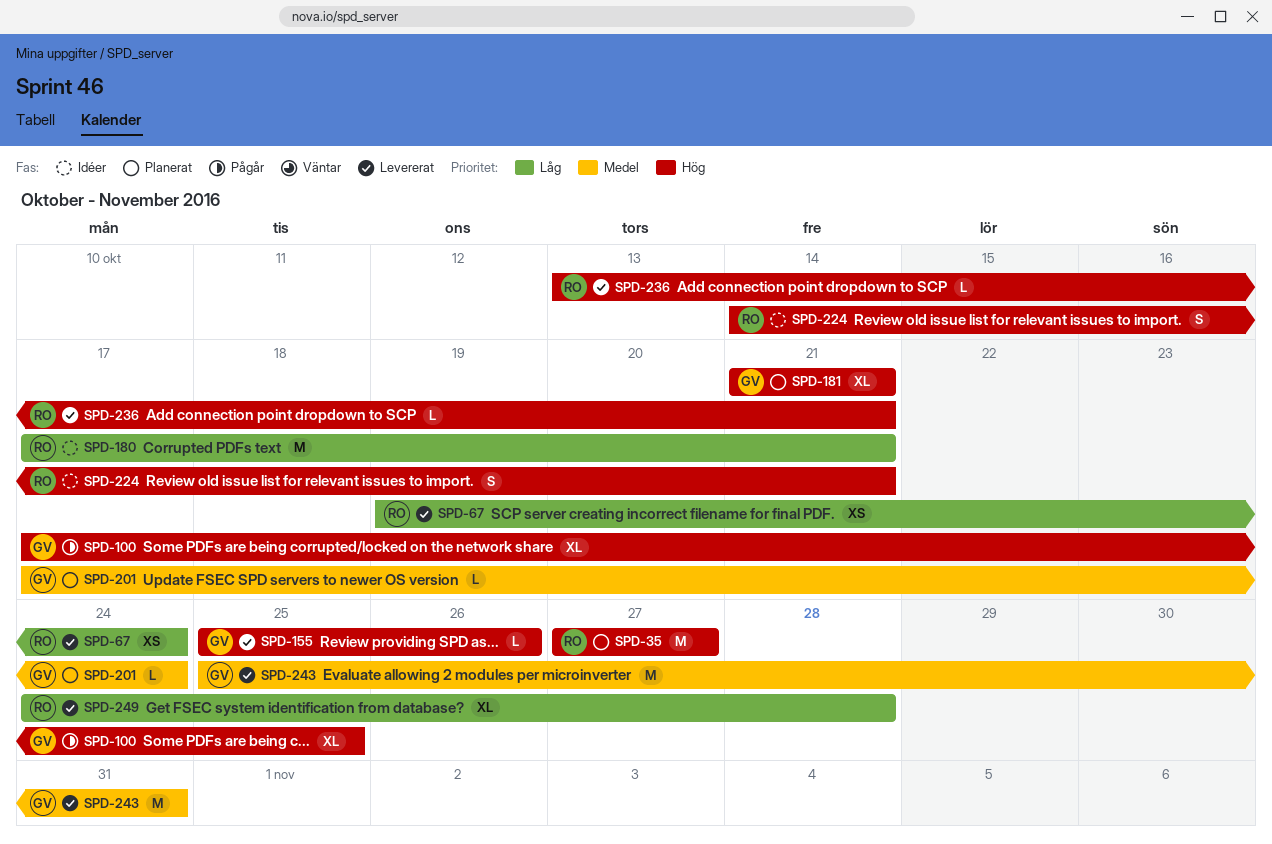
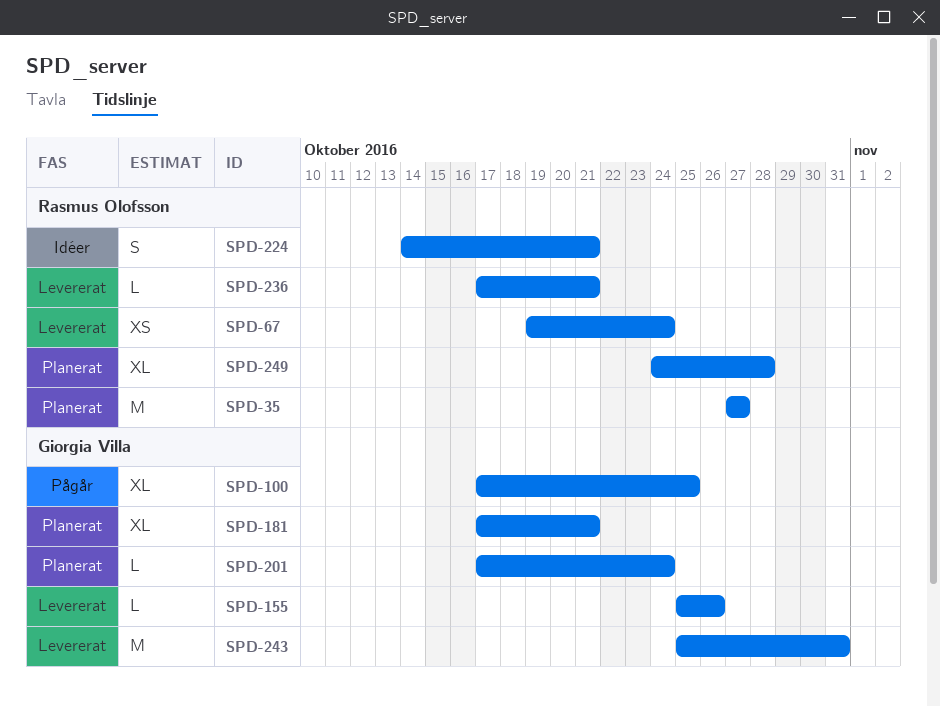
SPD-180: present -> none
SPD-181, start: Oct 21 -> Oct 17
SPD-236, start: Oct 13 -> Oct 17
SPD-249, status: Levererat -> Planerat

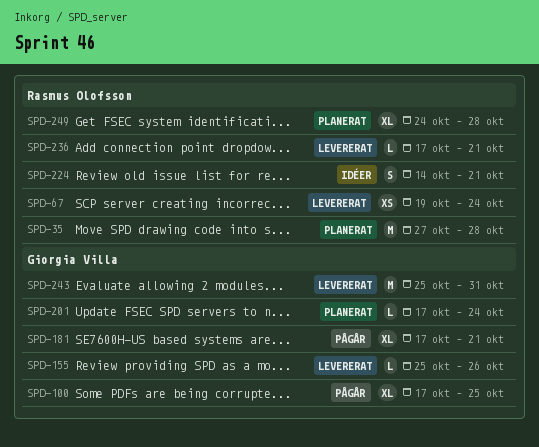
SPD-35, due: Oct 27 -> Oct 28
SPD-181, status: Planerat -> Pågår

